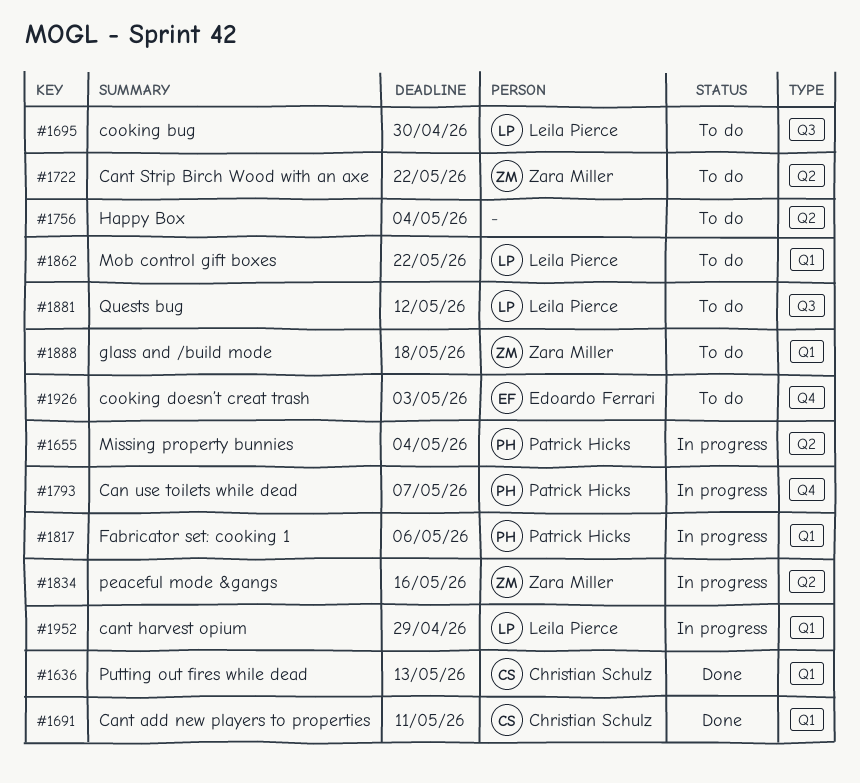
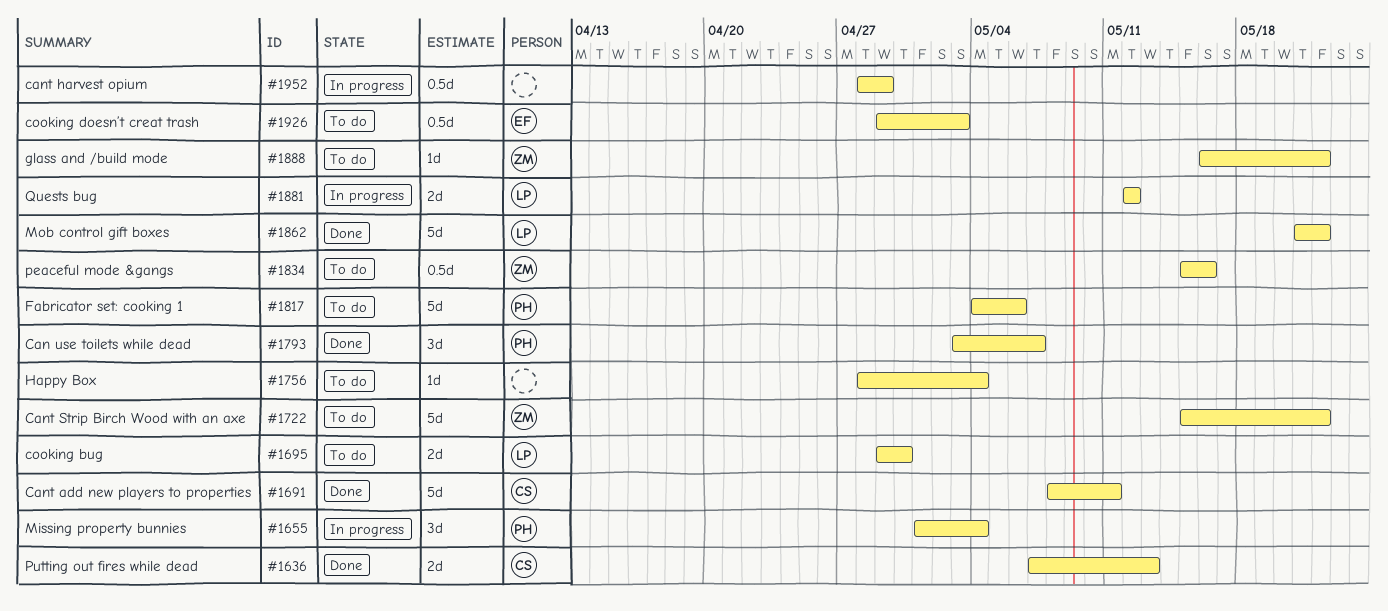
#1793, status: In progress -> Done
#1817, status: In progress -> To do
#1834, status: In progress -> To do
#1862, status: To do -> Done
#1881, status: To do -> In progress
#1888, due: May 18 -> May 22
#1952, owner: Leila Pierce -> none

